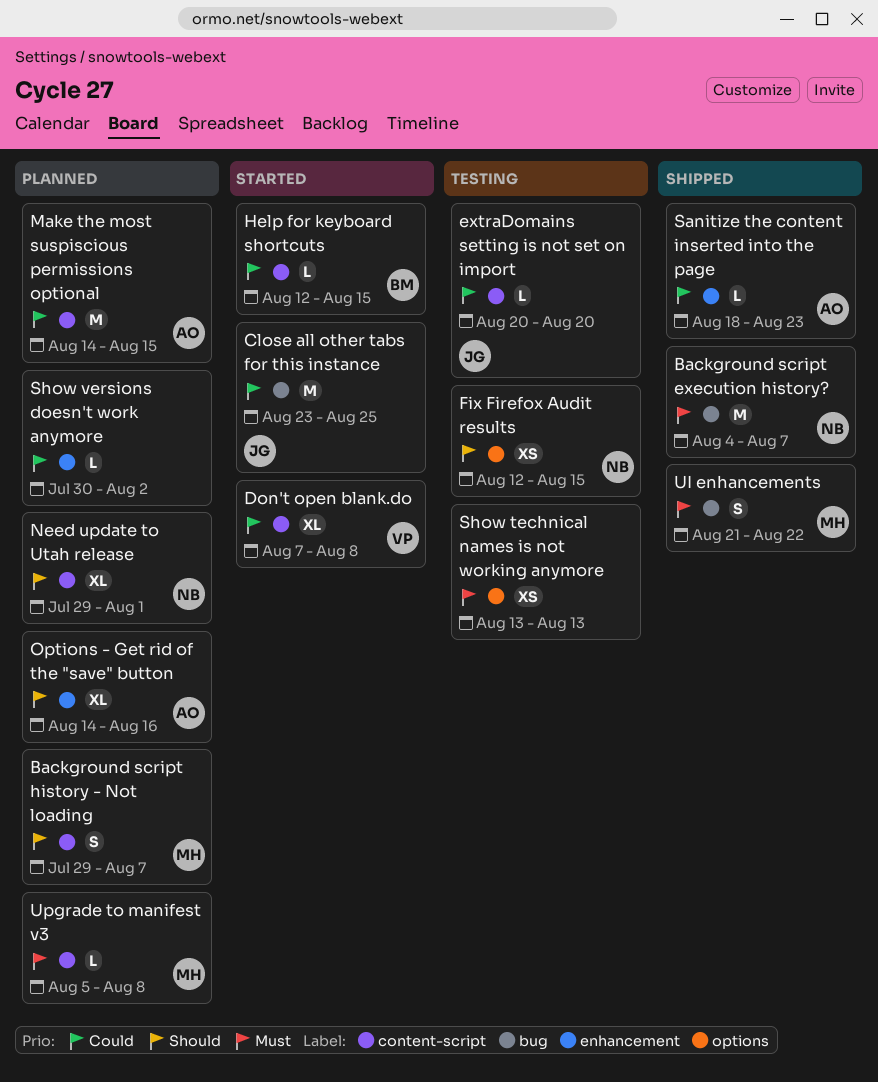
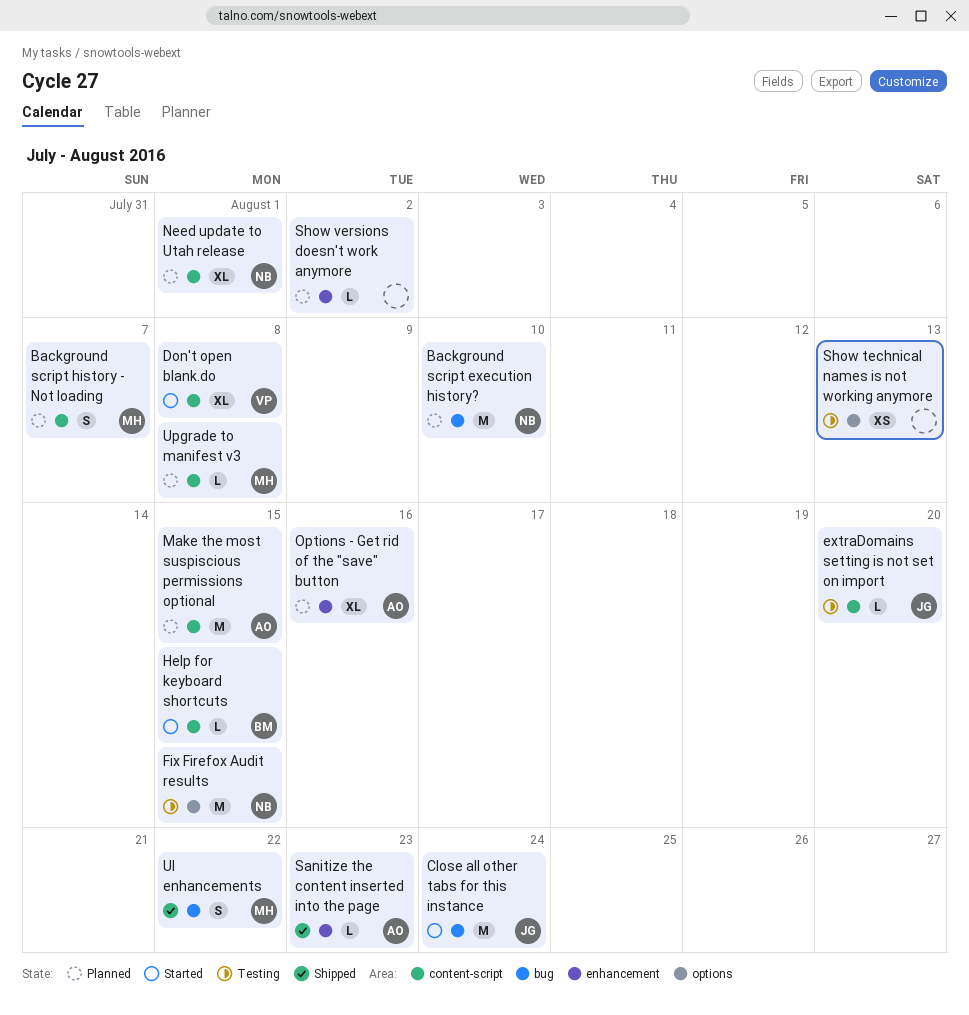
Background script execution history?, status: Shipped -> Planned
Background script execution history?, due: Aug 7 -> Aug 10
Close all other tabs for this instance, due: Aug 25 -> Aug 24
Fix Firefox Audit results, estimate: XS -> M

